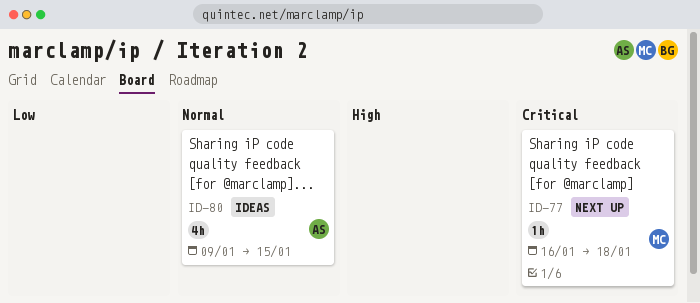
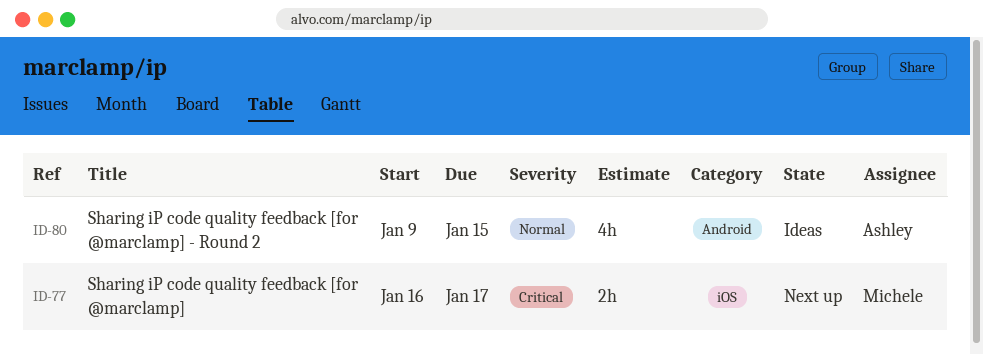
ID-77, estimate: 1h -> 2h
ID-77, due: Jan 18 -> Jan 17

